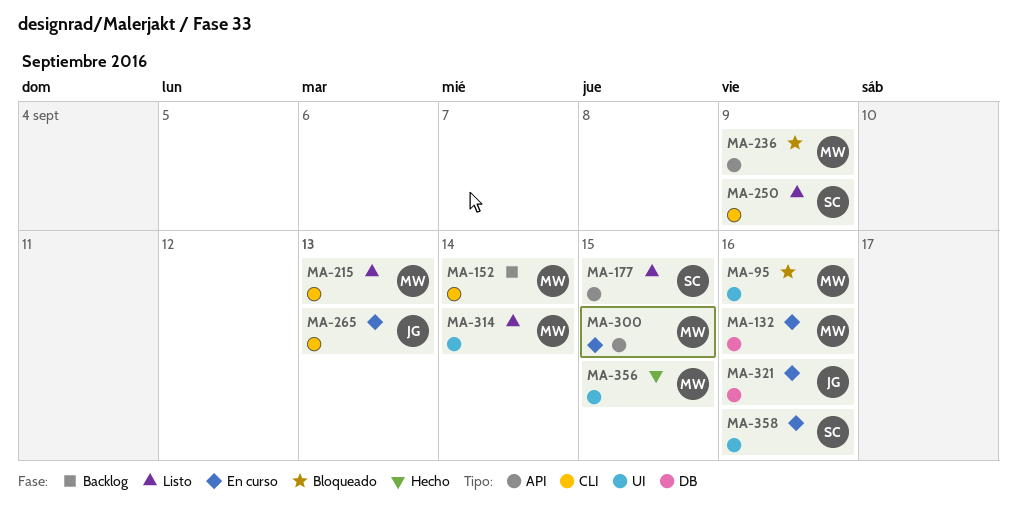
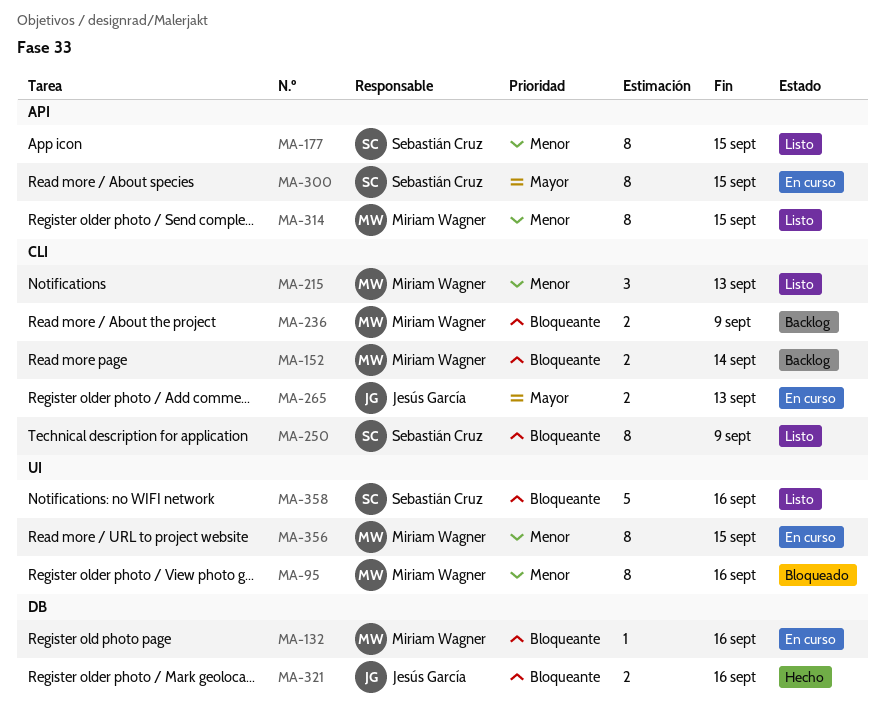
MA-236, status: Bloqueado -> Backlog
MA-236, label: API -> CLI
MA-300, owner: Miriam Wagner -> Sebastián Cruz
MA-314, label: UI -> API
MA-314, due: Sep 14 -> Sep 15
MA-321, status: En curso -> Hecho
MA-356, status: Hecho -> En curso
MA-358, status: En curso -> Listo

